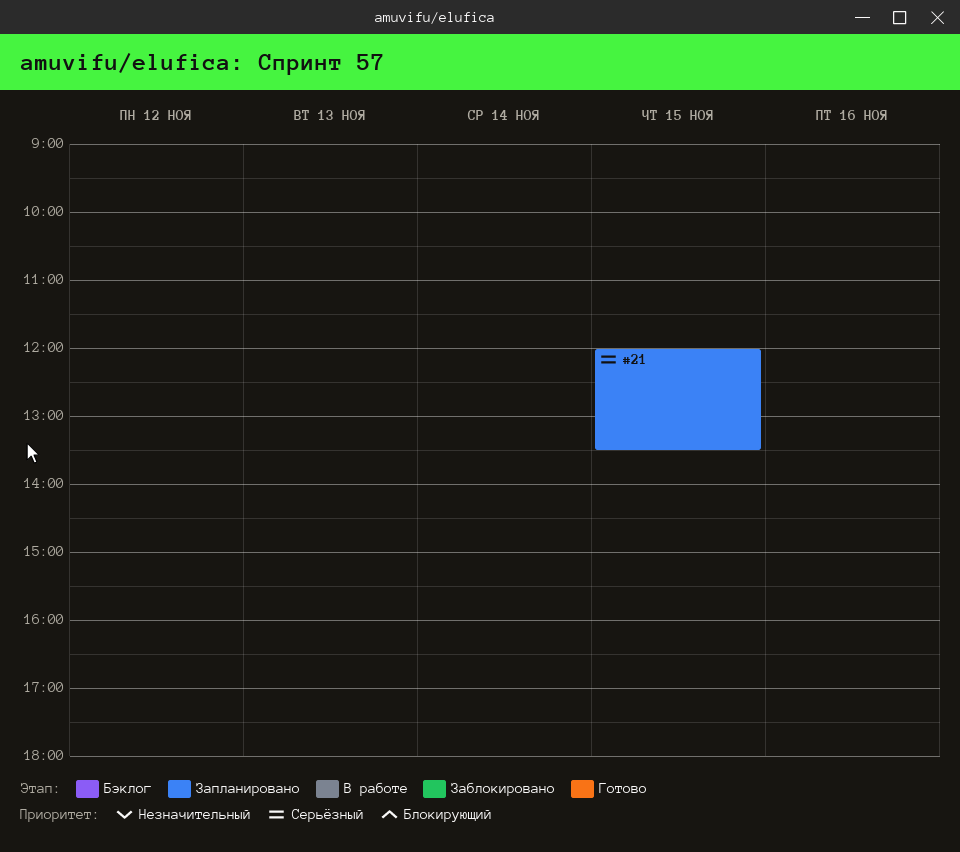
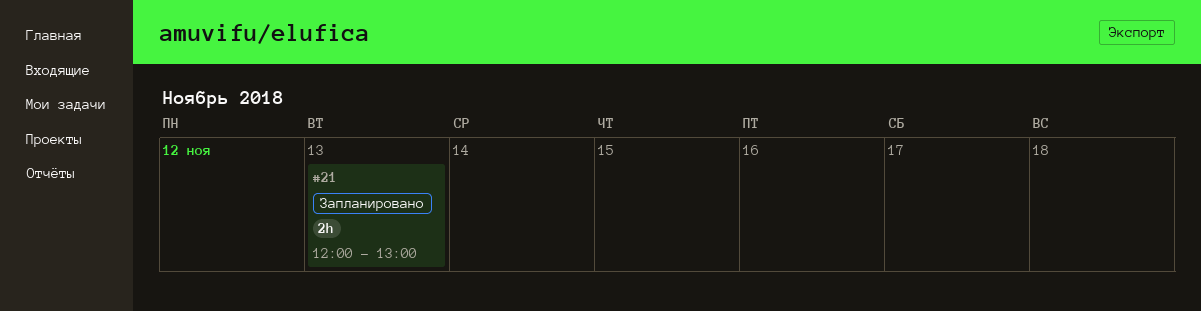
#21, day: Nov 15 -> Nov 13
#21, ends: 13:30 -> 13:00

